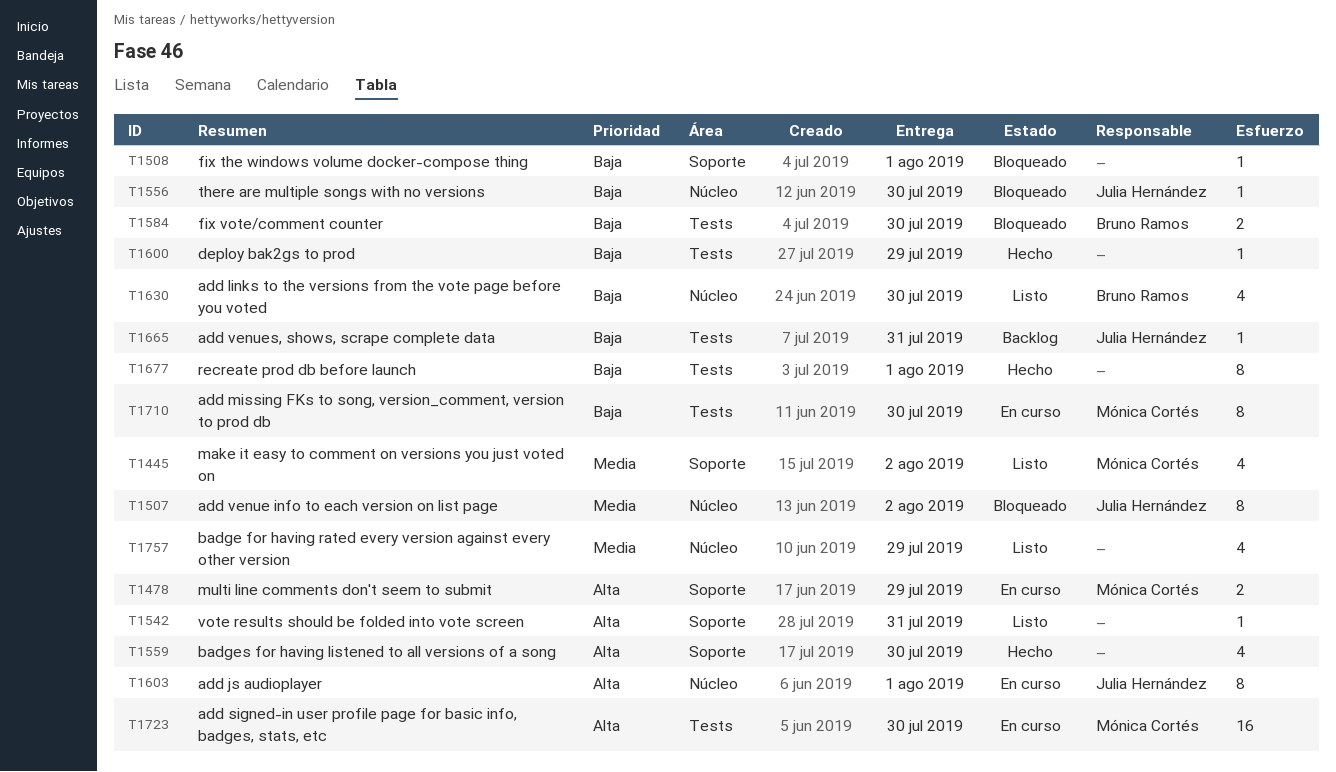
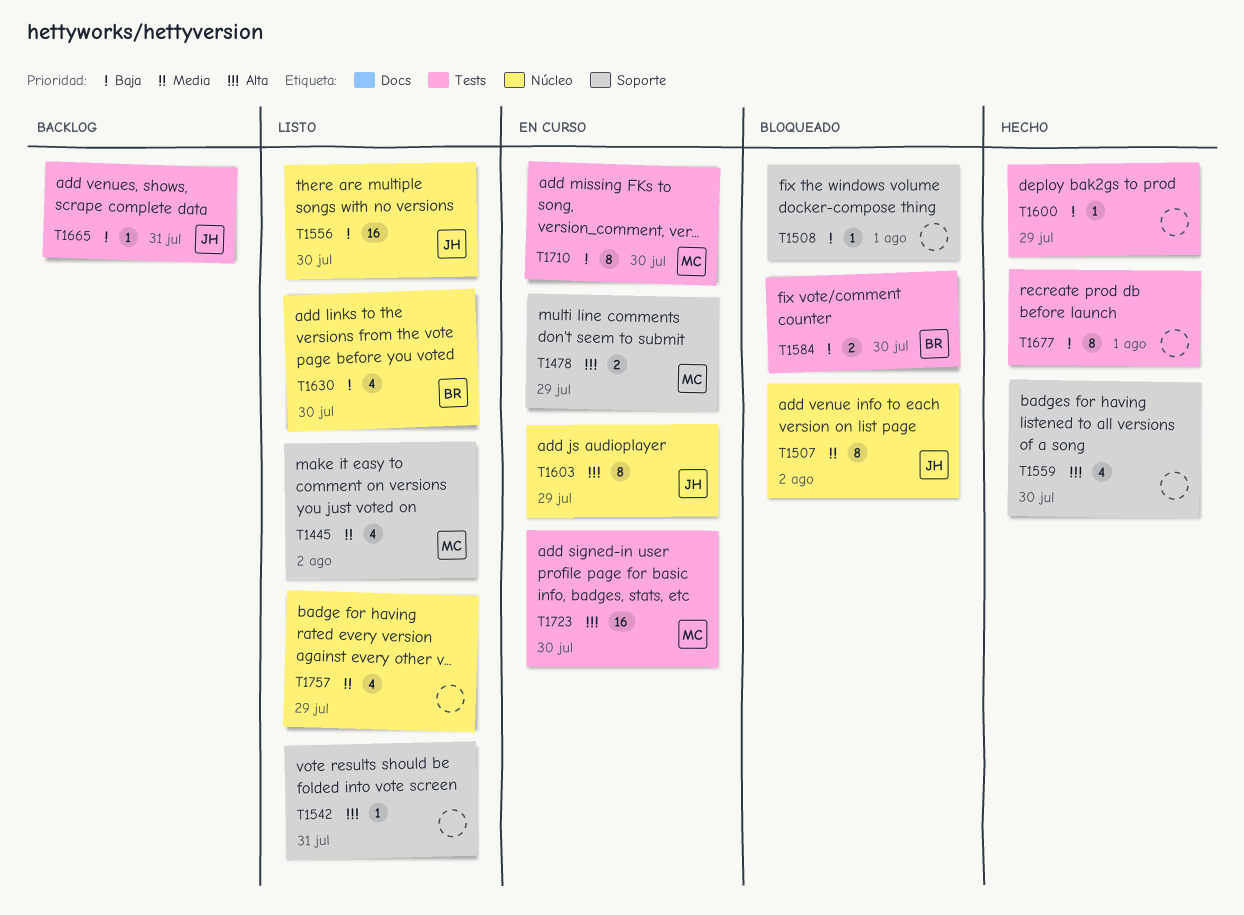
T1556, status: Bloqueado -> Listo
T1556, estimate: 1 -> 16
T1603, due: Aug 1 -> Jul 29

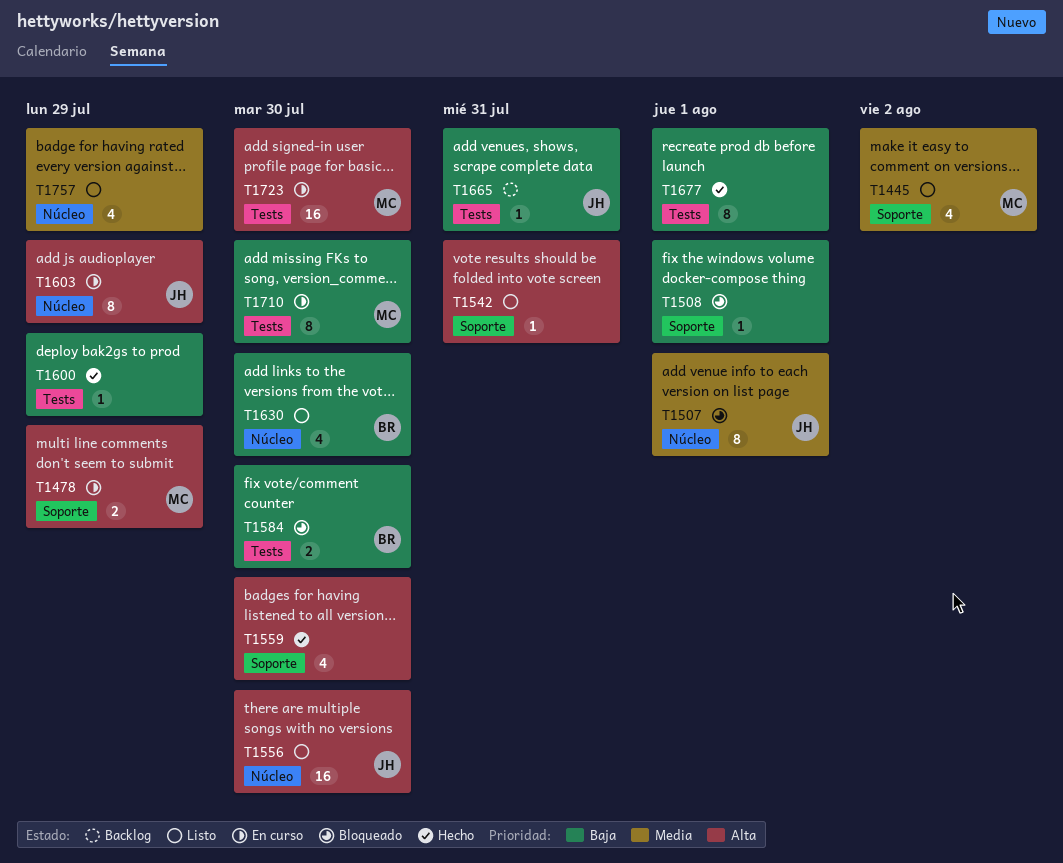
T1507, due: Aug 2 -> Aug 1
T1556, priority: Baja -> Alta

